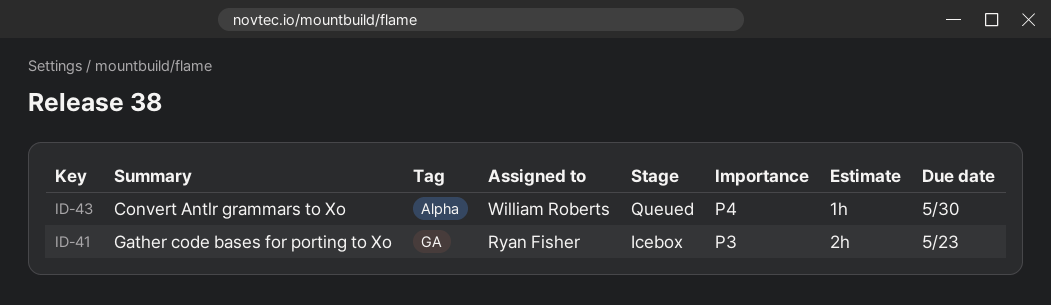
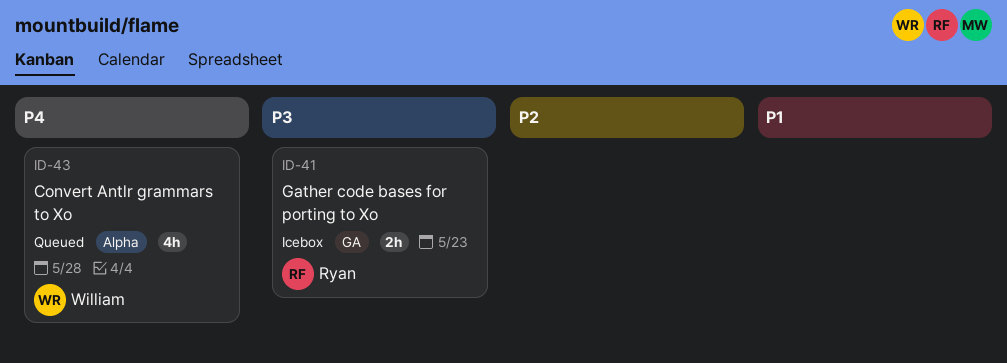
ID-43, estimate: 1h -> 4h
ID-43, due: May 30 -> May 28

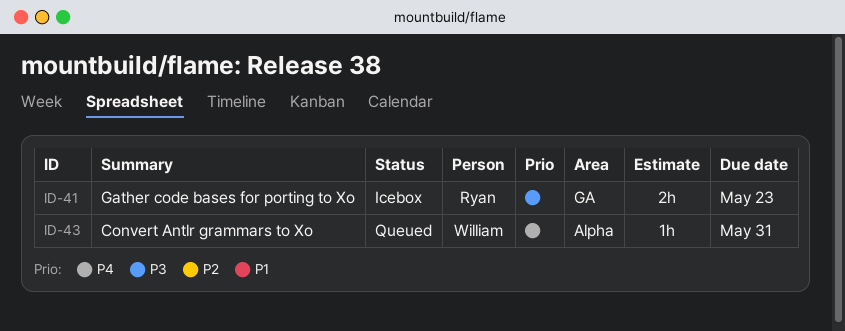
ID-43, estimate: 4h -> 1h
ID-43, due: May 28 -> May 31

